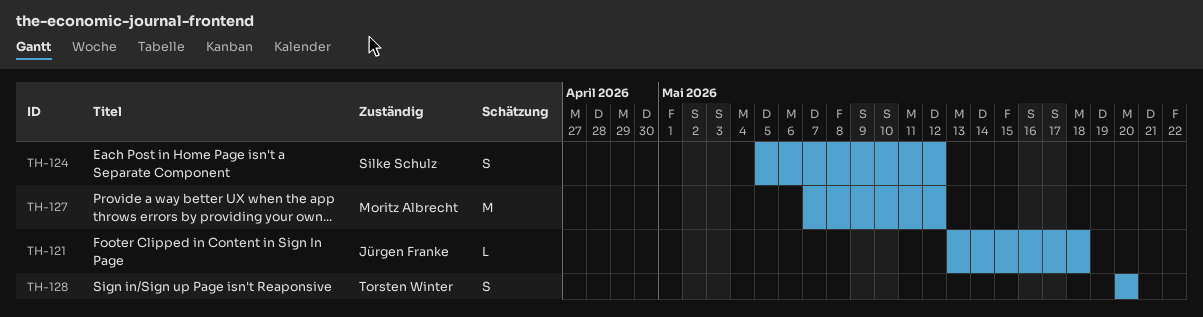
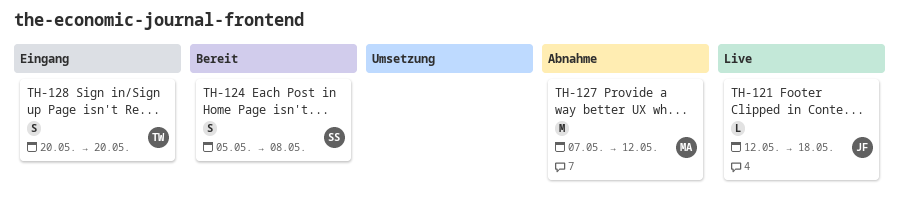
TH-121, start: May 13 -> May 12
TH-124, due: May 12 -> May 8

